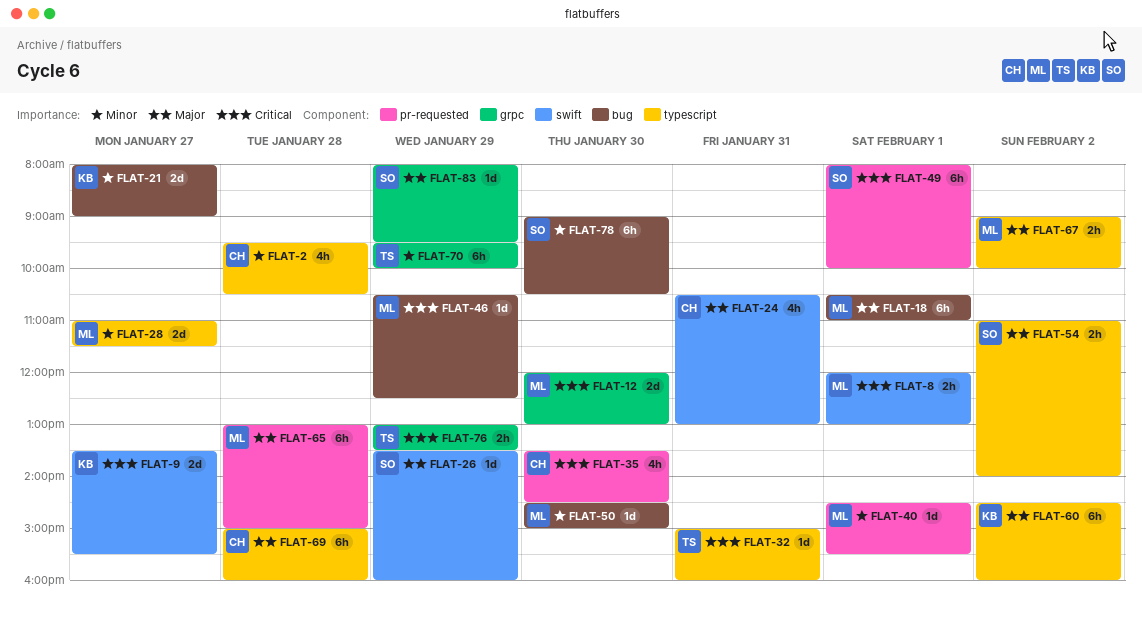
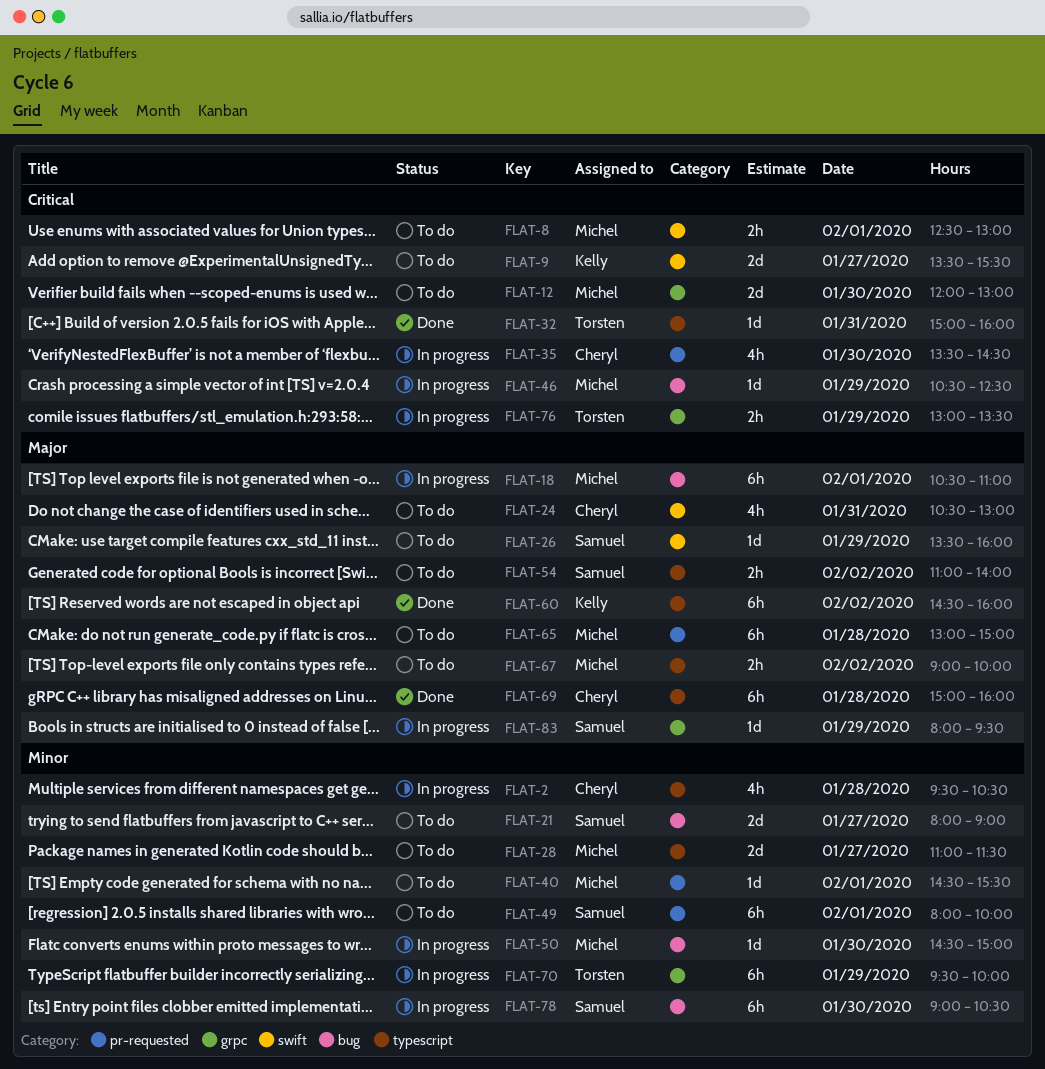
FLAT-8, begins: 12:00 -> 12:30
FLAT-21, owner: Kelly -> Samuel
FLAT-49, priority: Critical -> Minor

